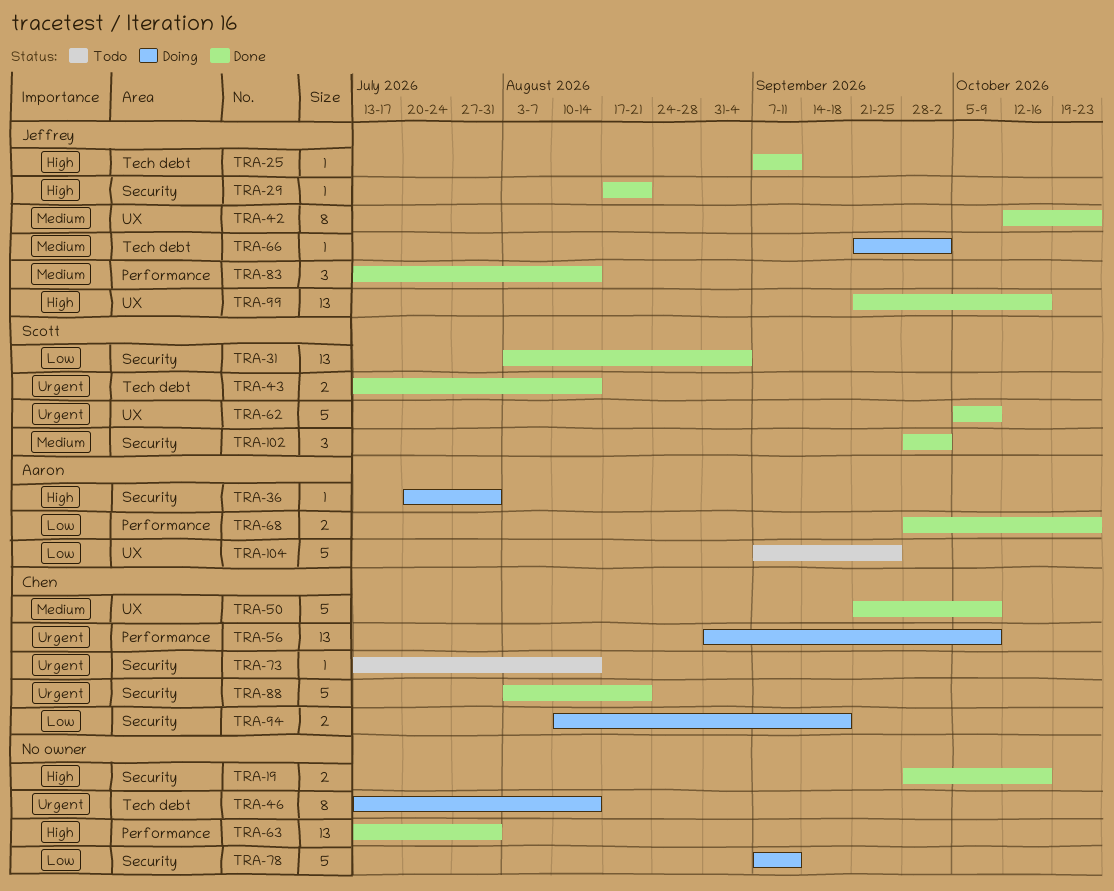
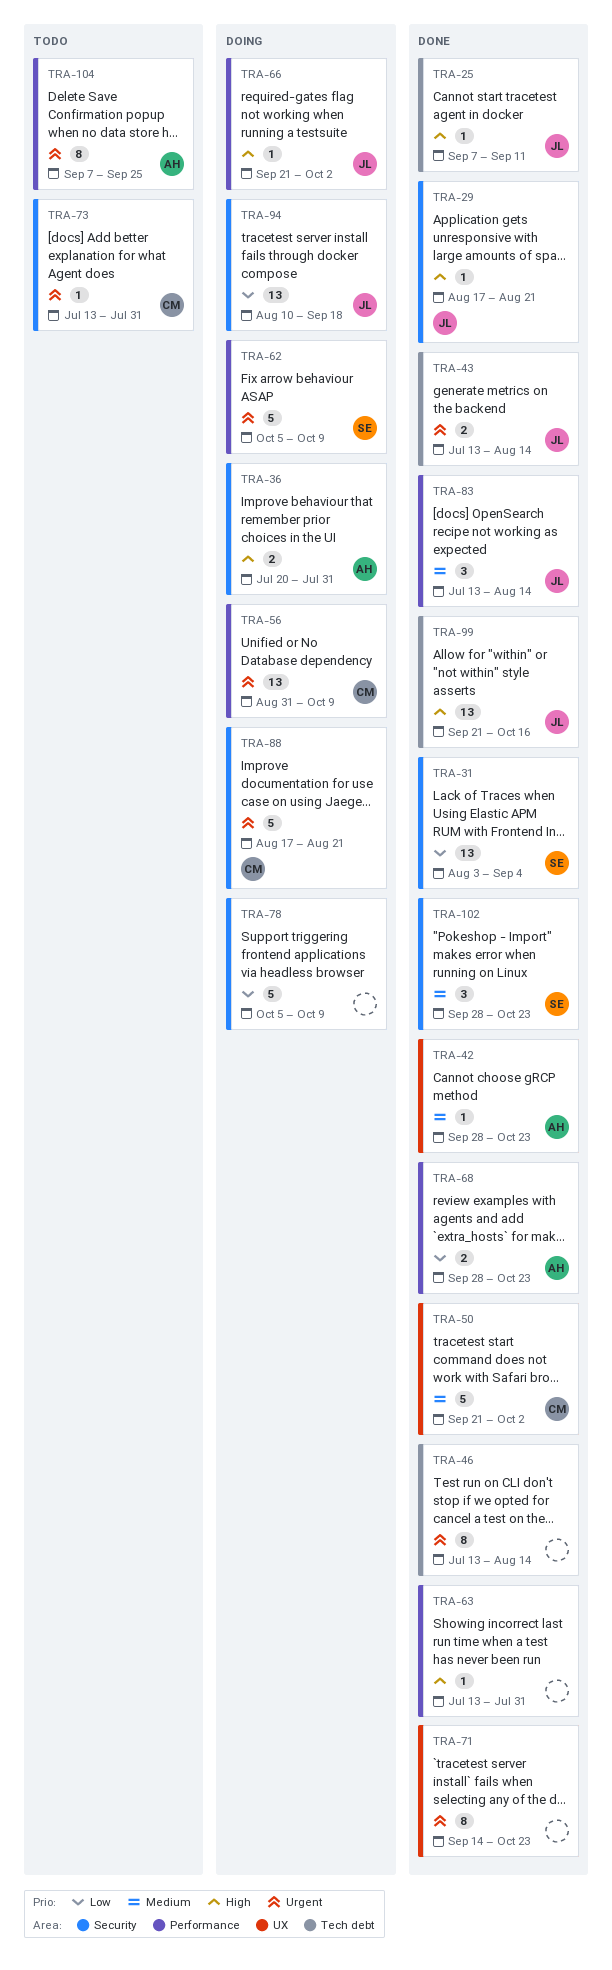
TRA-19: present -> none
TRA-36, estimate: 1 -> 2
TRA-42, owner: Jeffrey -> Aaron
TRA-42, estimate: 8 -> 1
TRA-42, start: Oct 12 -> Sep 28
TRA-43, owner: Scott -> Jeffrey
TRA-46, status: Doing -> Done
TRA-50, due: Oct 9 -> Oct 2
TRA-62, status: Done -> Doing
TRA-62, label: UX -> Performance
TRA-63, estimate: 13 -> 1
TRA-66, priority: Medium -> High
TRA-66, label: Tech debt -> Performance
TRA-71: none -> present
TRA-73, due: Aug 14 -> Jul 31
TRA-78, start: Sep 7 -> Oct 5
TRA-78, due: Sep 11 -> Oct 9
TRA-88, status: Done -> Doing
TRA-88, start: Aug 3 -> Aug 17
TRA-94, owner: Chen -> Jeffrey
TRA-94, estimate: 2 -> 13
TRA-99, label: UX -> Tech debt
TRA-102, due: Oct 2 -> Oct 23
TRA-104, priority: Low -> Urgent
TRA-104, label: UX -> Performance
TRA-104, estimate: 5 -> 8

